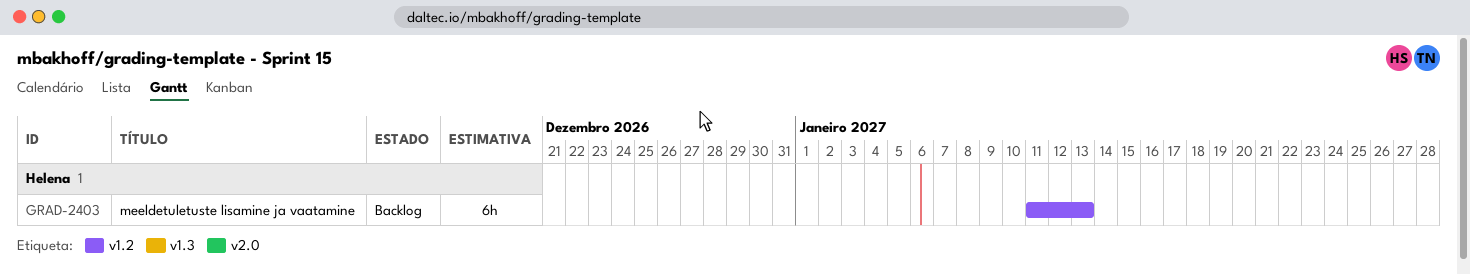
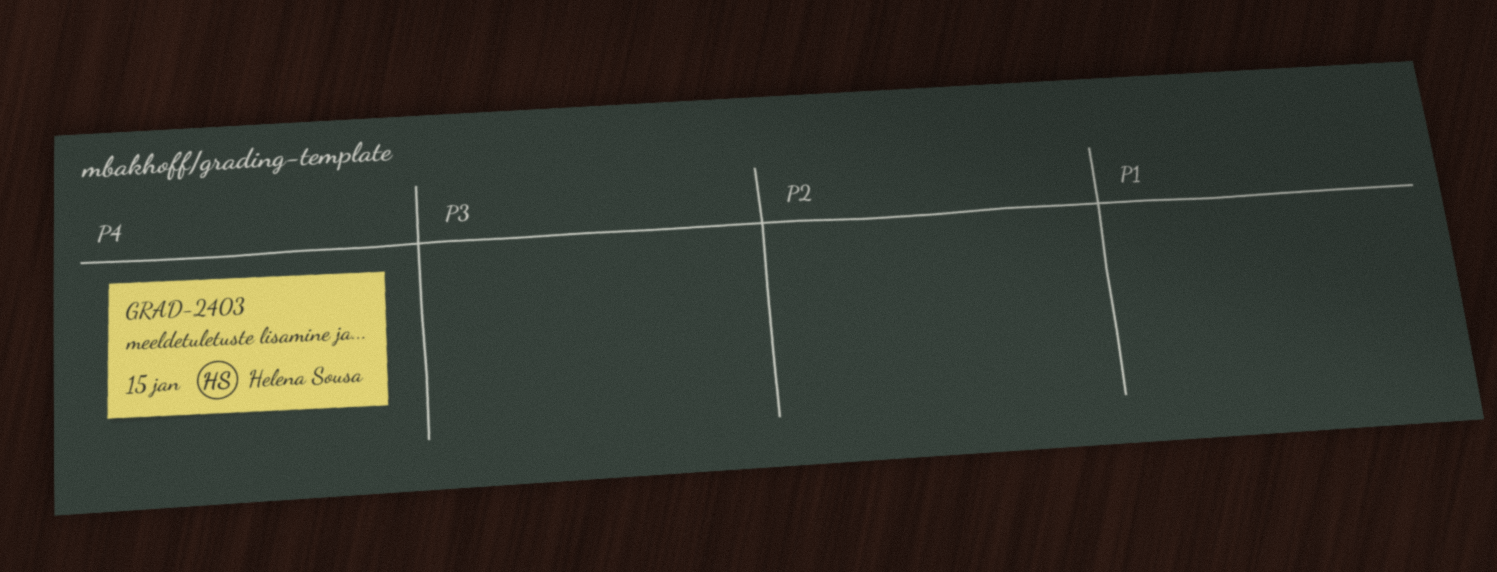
GRAD-2403, due: Jan 13 -> Jan 15

